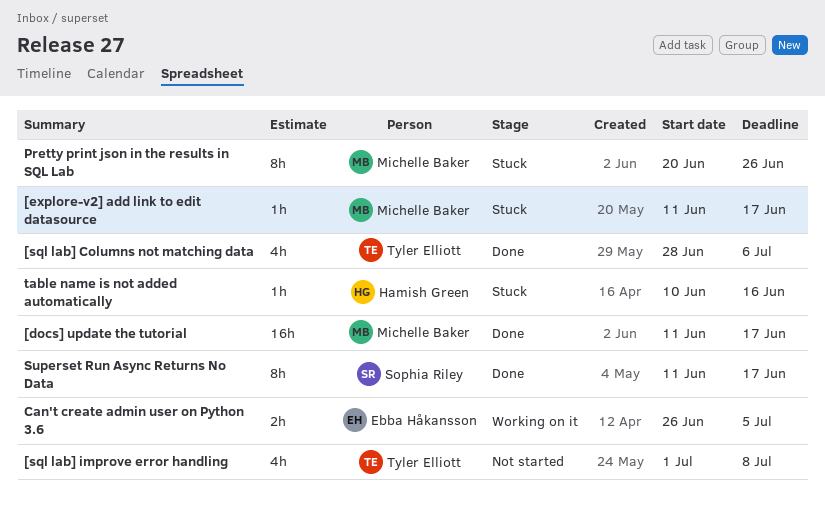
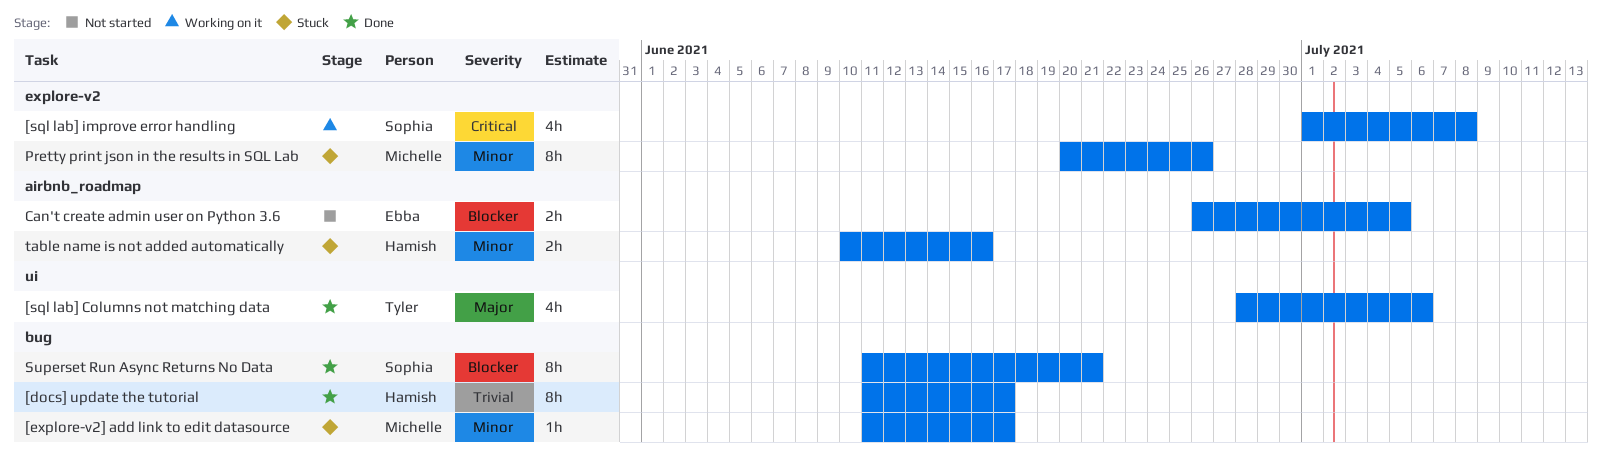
[docs] update the tutorial, owner: Michelle Baker -> Hamish Green
[docs] update the tutorial, estimate: 16h -> 8h
[sql lab] improve error handling, status: Not started -> Working on it
[sql lab] improve error handling, owner: Tyler Elliott -> Sophia Riley
Can't create admin user on Python 3.6, status: Working on it -> Not started
Superset Run Async Returns No Data, due: Jun 17 -> Jun 21
table name is not added automatically, estimate: 1h -> 2h

